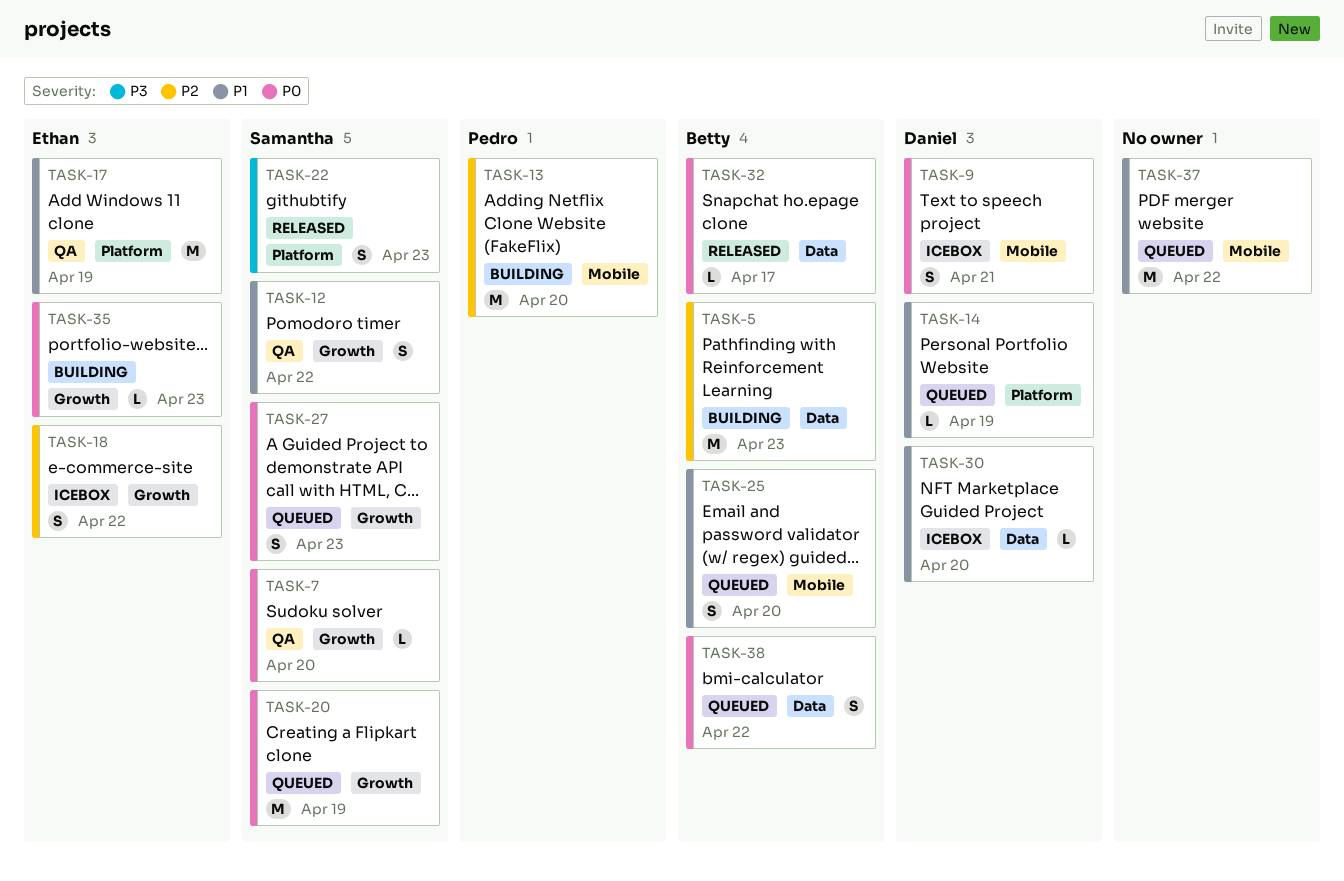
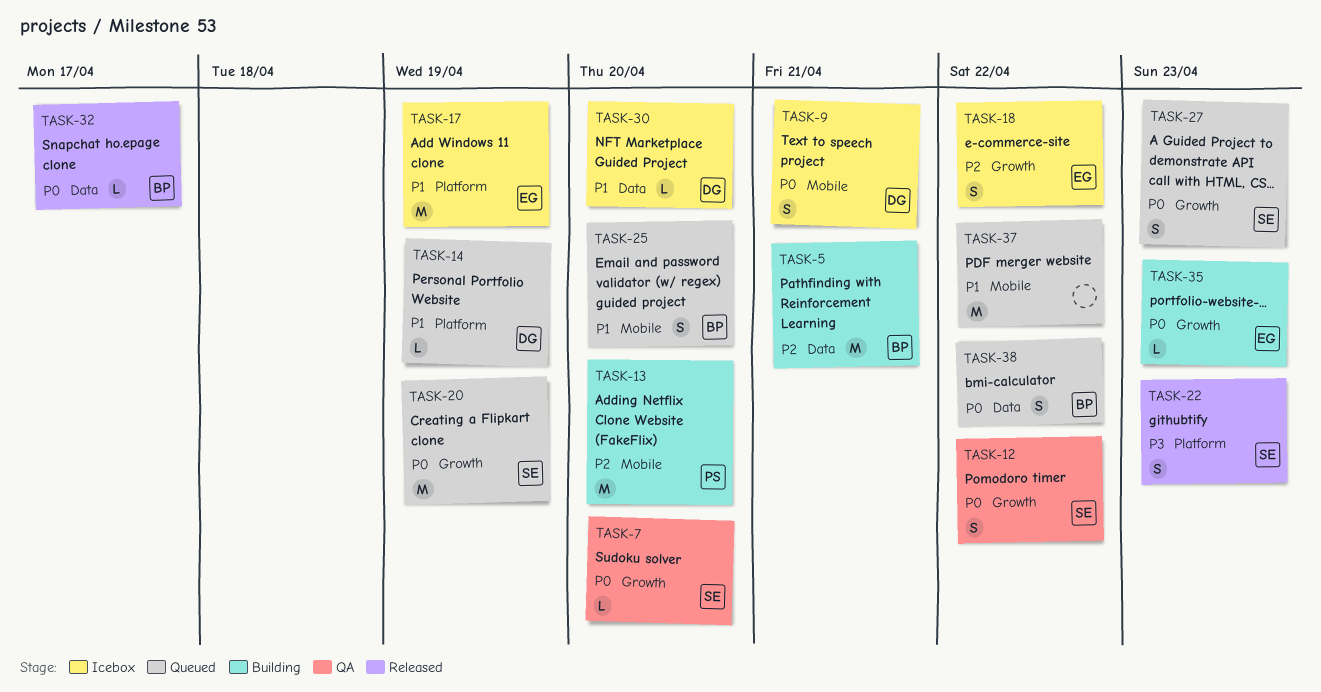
TASK-5, due: Apr 23 -> Apr 21
TASK-12, priority: P1 -> P0
TASK-17, status: QA -> Icebox

